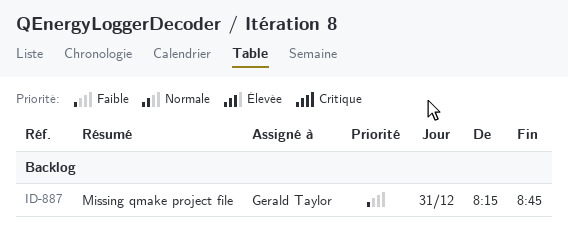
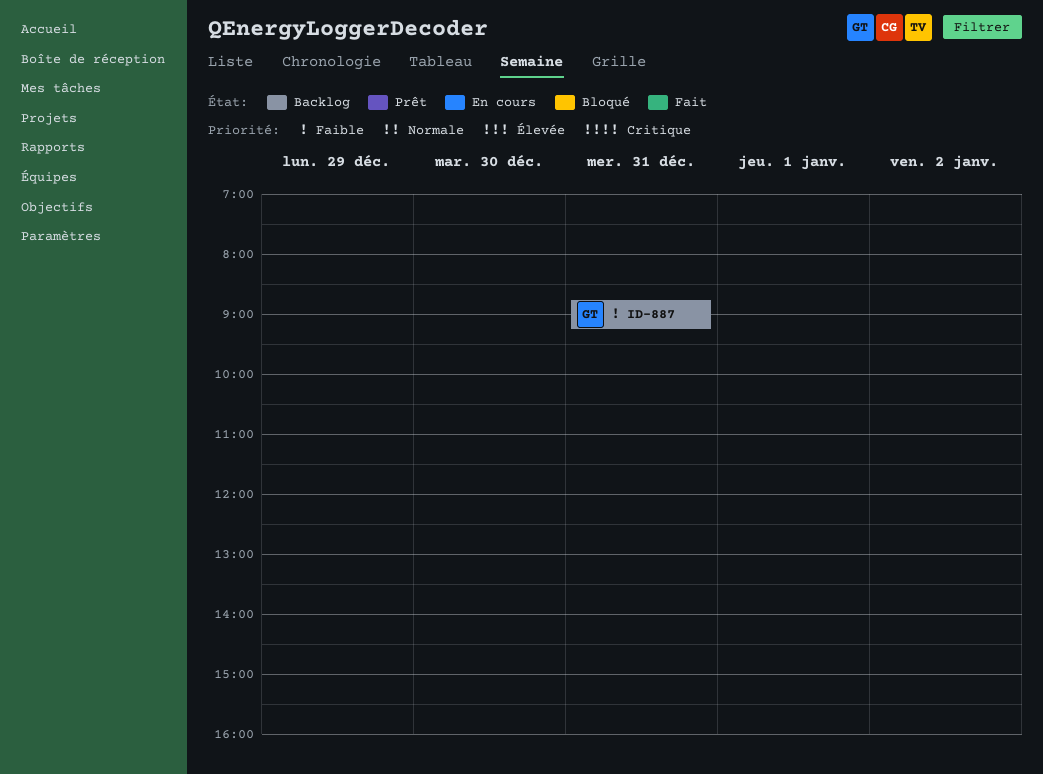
ID-887, begins: 08:15 -> 08:45
ID-887, ends: 08:45 -> 09:15

